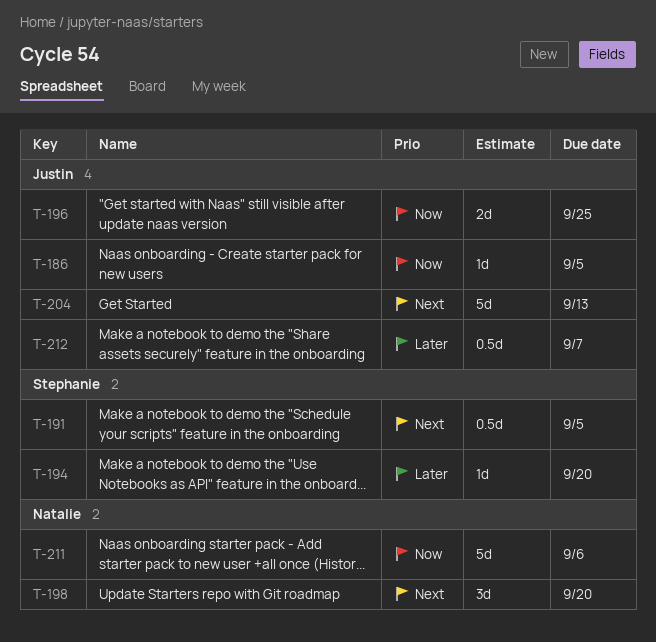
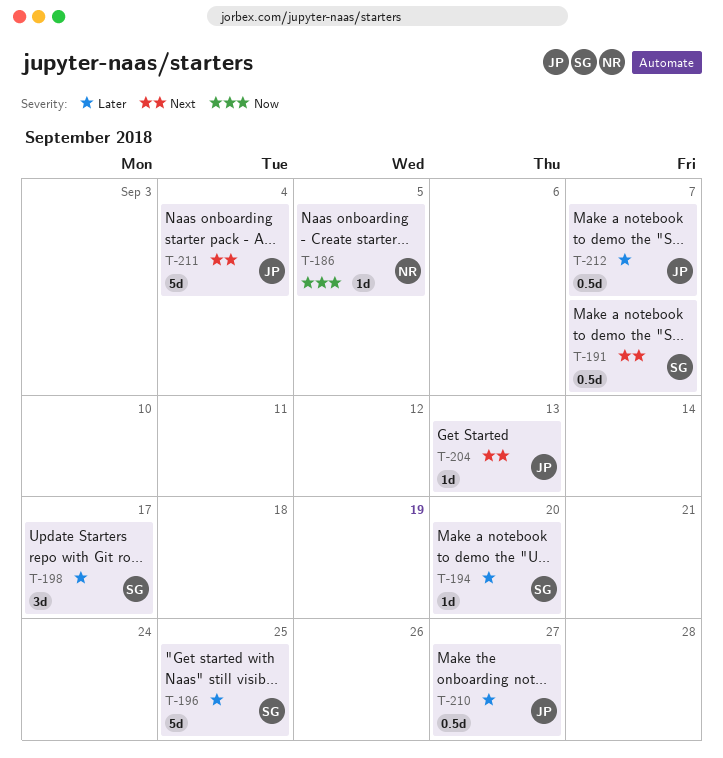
T-186, owner: Justin -> Natalie
T-191, due: Sep 5 -> Sep 7
T-196, owner: Justin -> Stephanie
T-196, priority: Now -> Later
T-196, estimate: 2d -> 5d
T-198, owner: Natalie -> Stephanie
T-198, priority: Next -> Later
T-198, due: Sep 20 -> Sep 17
T-204, estimate: 5d -> 1d
T-210: none -> present
T-211, owner: Natalie -> Justin
T-211, priority: Now -> Next
T-211, due: Sep 6 -> Sep 4

